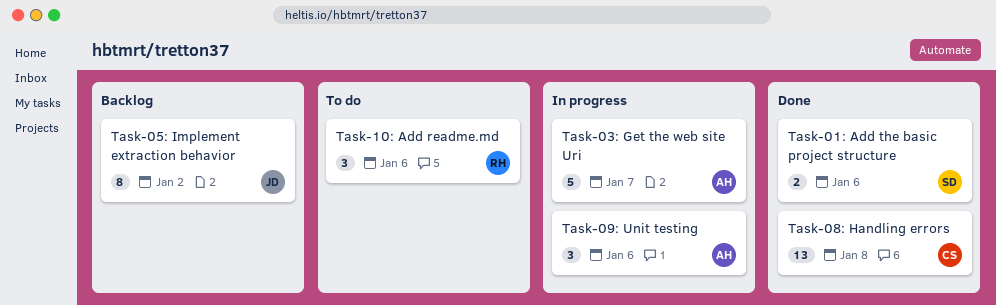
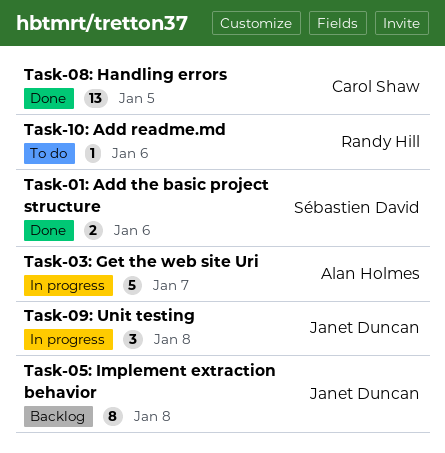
Task-05: Implement extraction behavior, due: Jan 2 -> Jan 8
Task-08: Handling errors, due: Jan 8 -> Jan 5
Task-09: Unit testing, owner: Alan Holmes -> Janet Duncan
Task-09: Unit testing, due: Jan 6 -> Jan 8
Task-10: Add readme.md, estimate: 3 -> 1

